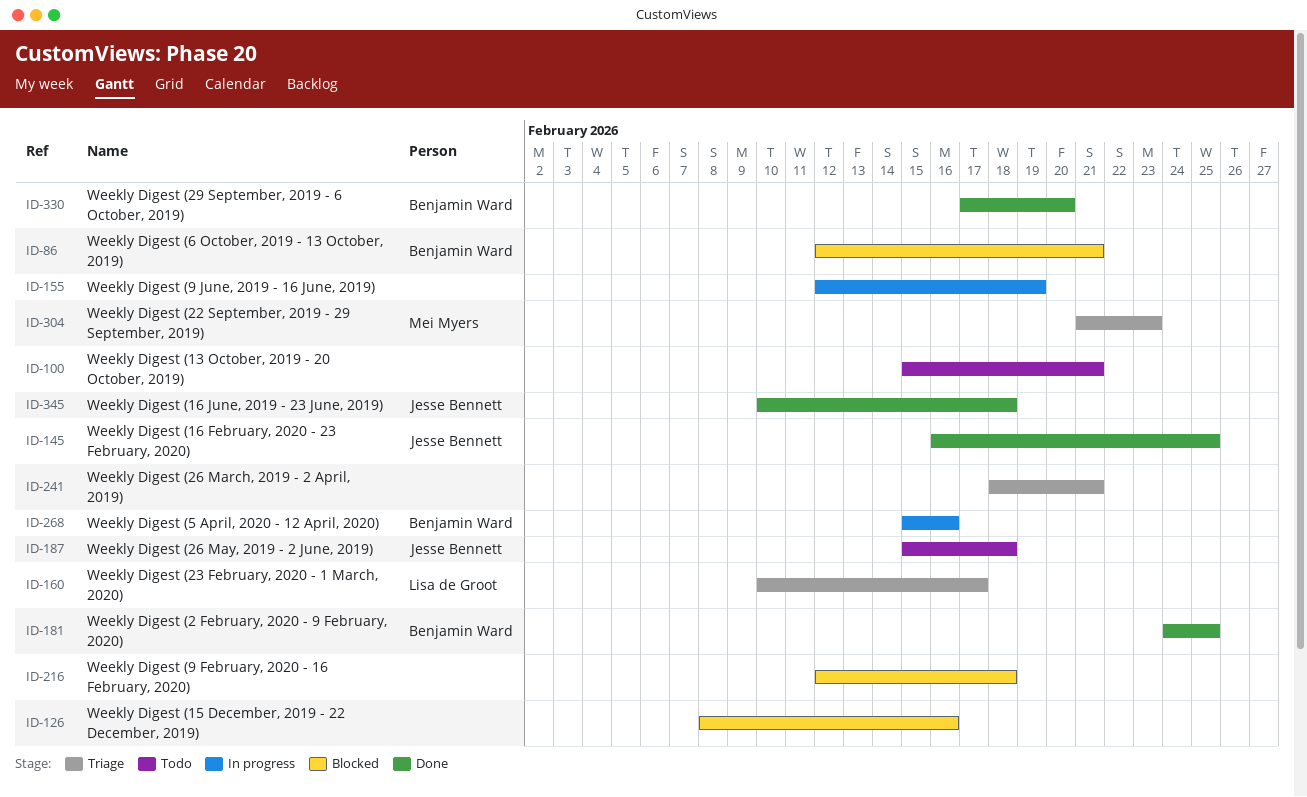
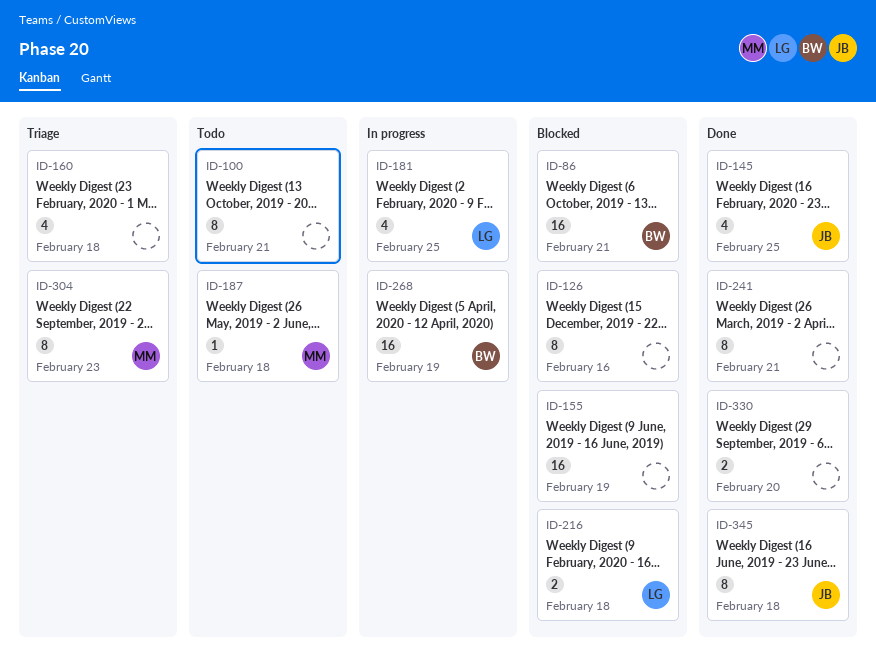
ID-155, status: In progress -> Blocked
ID-160, owner: Lisa de Groot -> none
ID-160, due: Feb 17 -> Feb 18
ID-181, status: Done -> In progress
ID-181, owner: Benjamin Ward -> Lisa de Groot
ID-187, owner: Jesse Bennett -> Mei Myers
ID-216, owner: none -> Lisa de Groot
ID-241, status: Triage -> Done
ID-268, due: Feb 16 -> Feb 19
ID-330, owner: Benjamin Ward -> none

